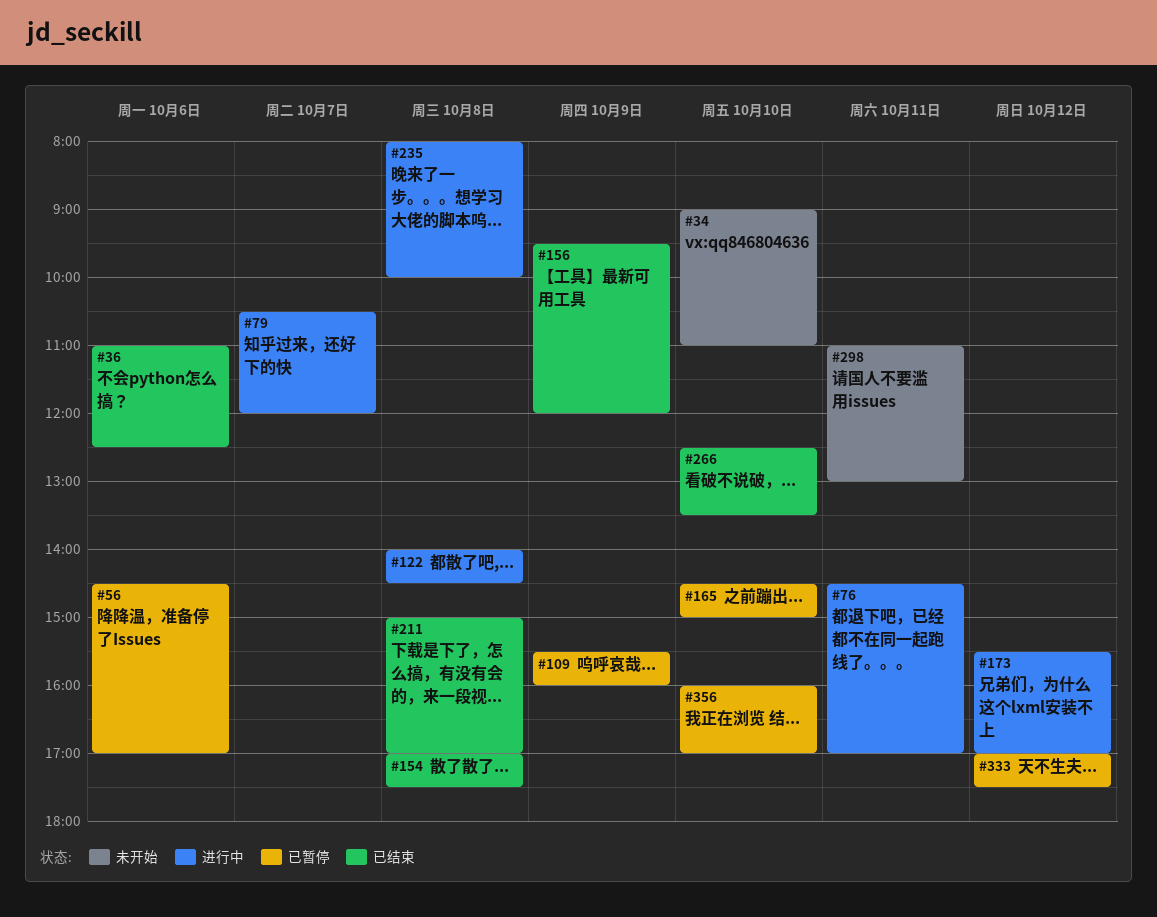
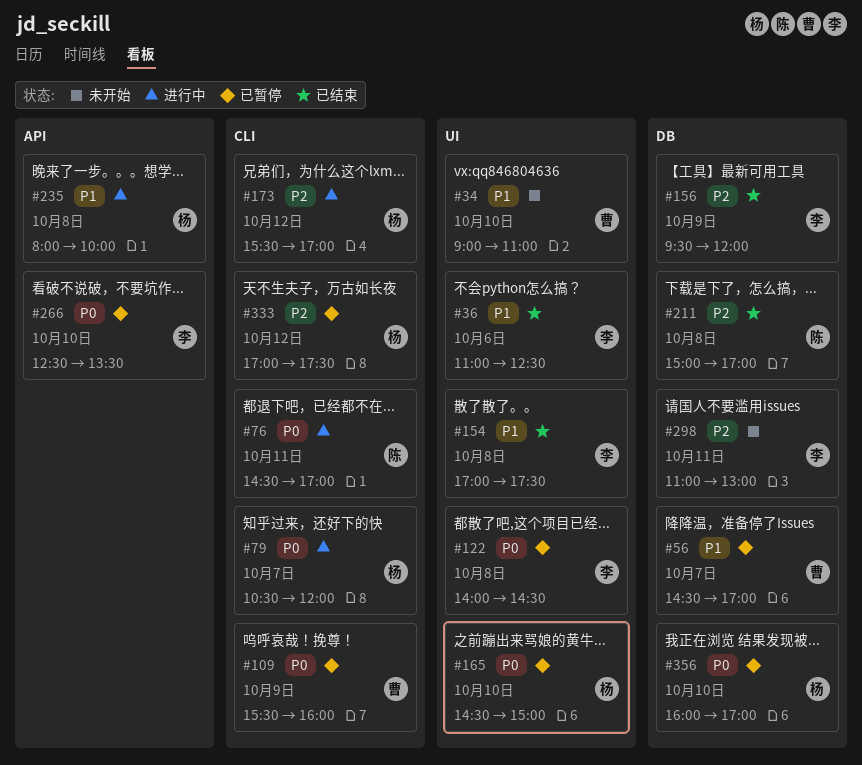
#56, day: Oct 6 -> Oct 7
#122, status: 进行中 -> 已暂停
#266, status: 已结束 -> 已暂停

